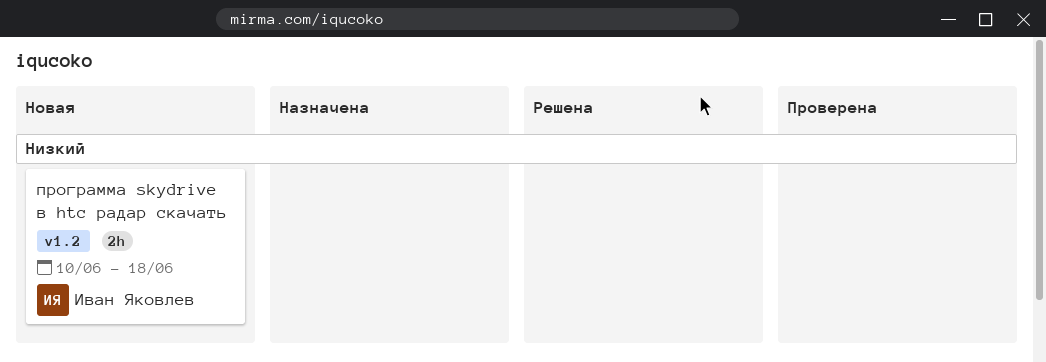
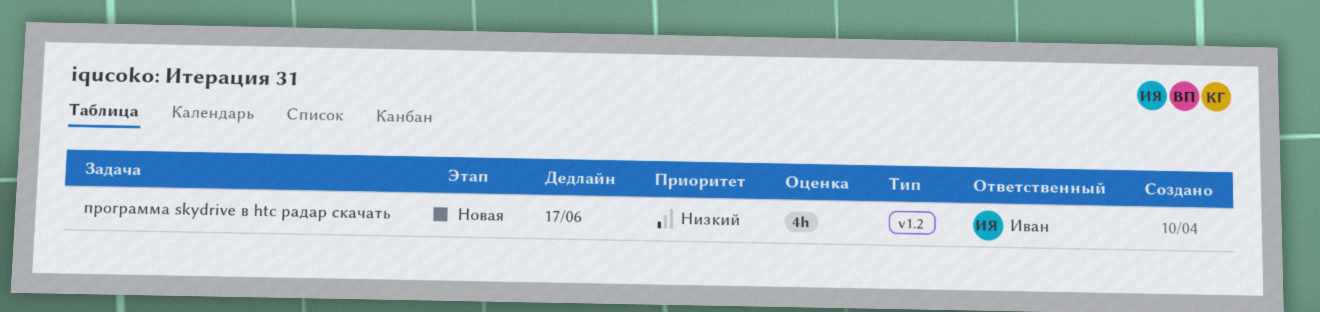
программа skydrive в htc радар скачать, estimate: 2h -> 4h
программа skydrive в htc радар скачать, due: Jun 18 -> Jun 17

